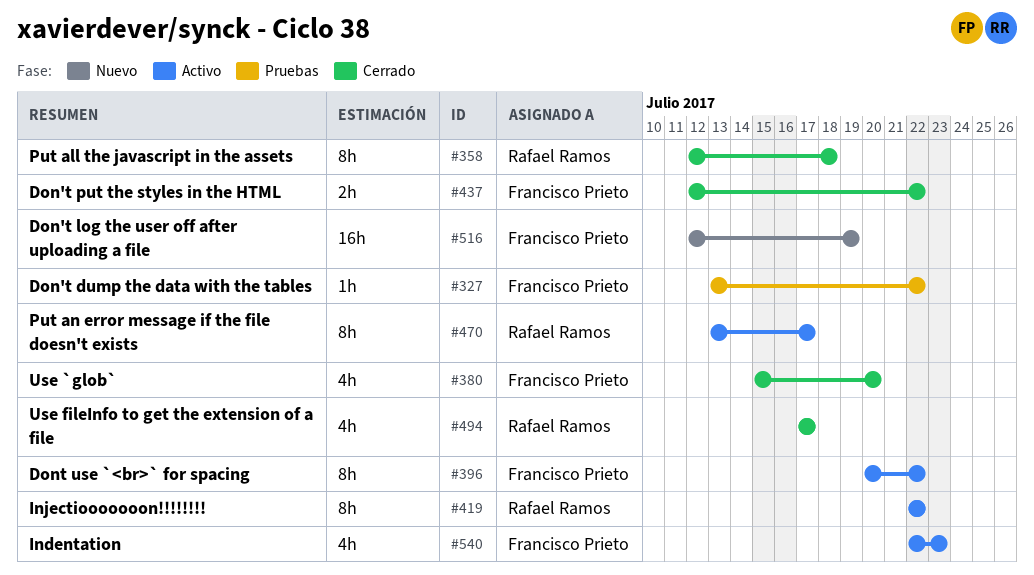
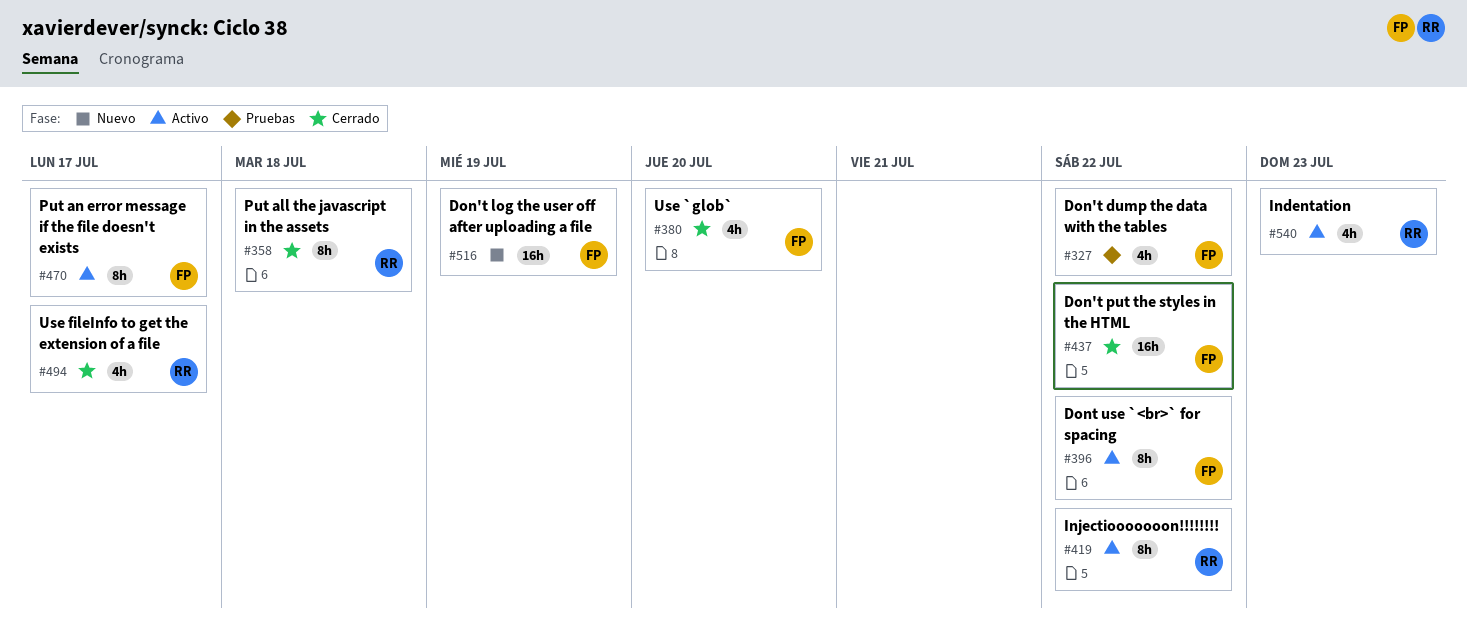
#327, estimate: 1h -> 4h
#437, estimate: 2h -> 16h
#470, owner: Rafael Ramos -> Francisco Prieto
#540, owner: Francisco Prieto -> Rafael Ramos

